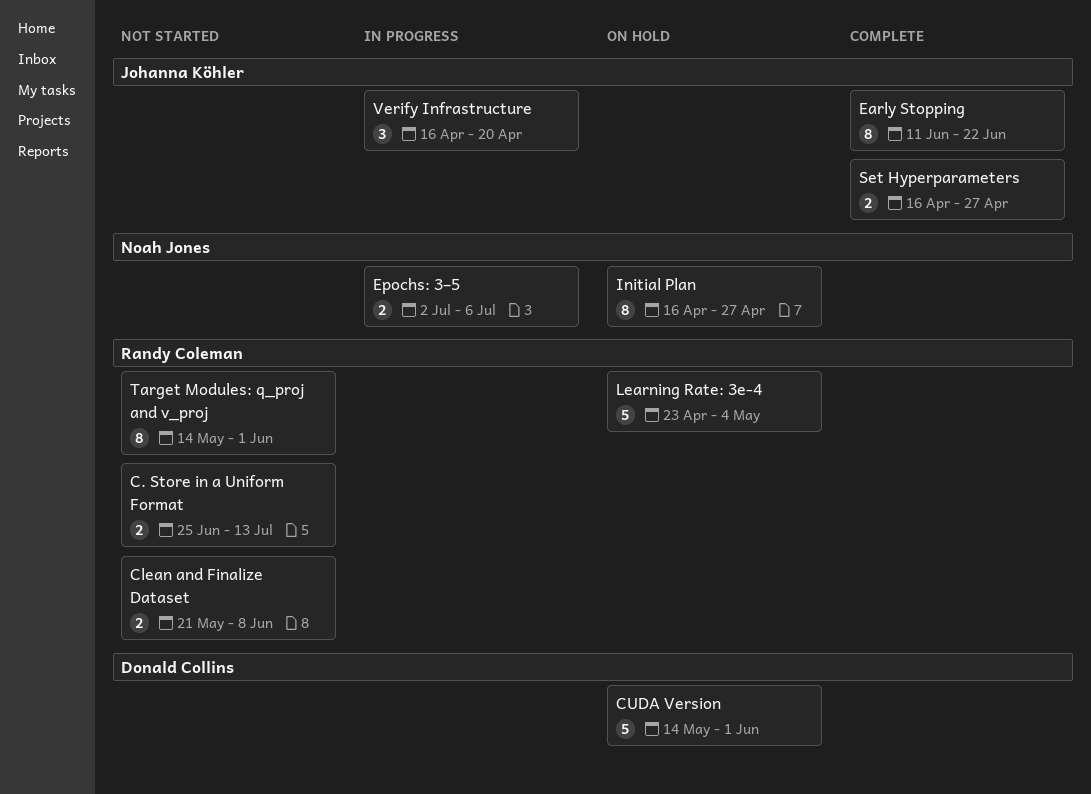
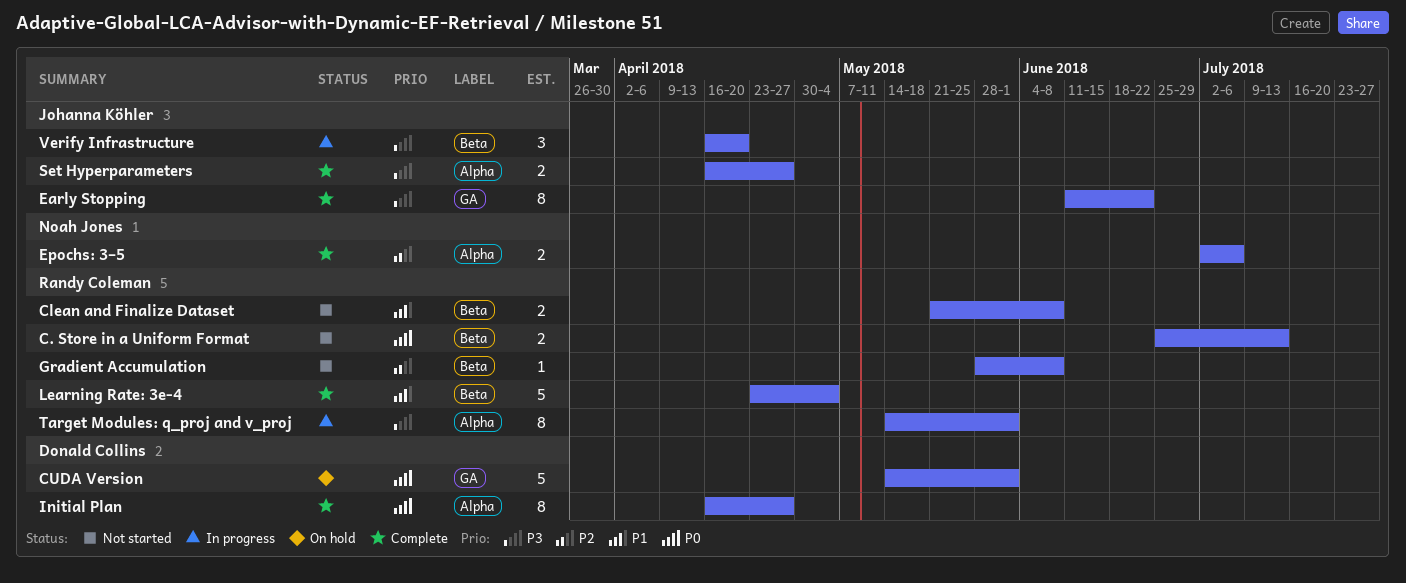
Epochs: 3–5, status: In progress -> Complete
Gradient Accumulation: none -> present
Initial Plan, status: On hold -> Complete
Initial Plan, owner: Noah Jones -> Donald Collins
Learning Rate: 3e-4, status: On hold -> Complete
Target Modules: q_proj and v_proj, status: Not started -> In progress

